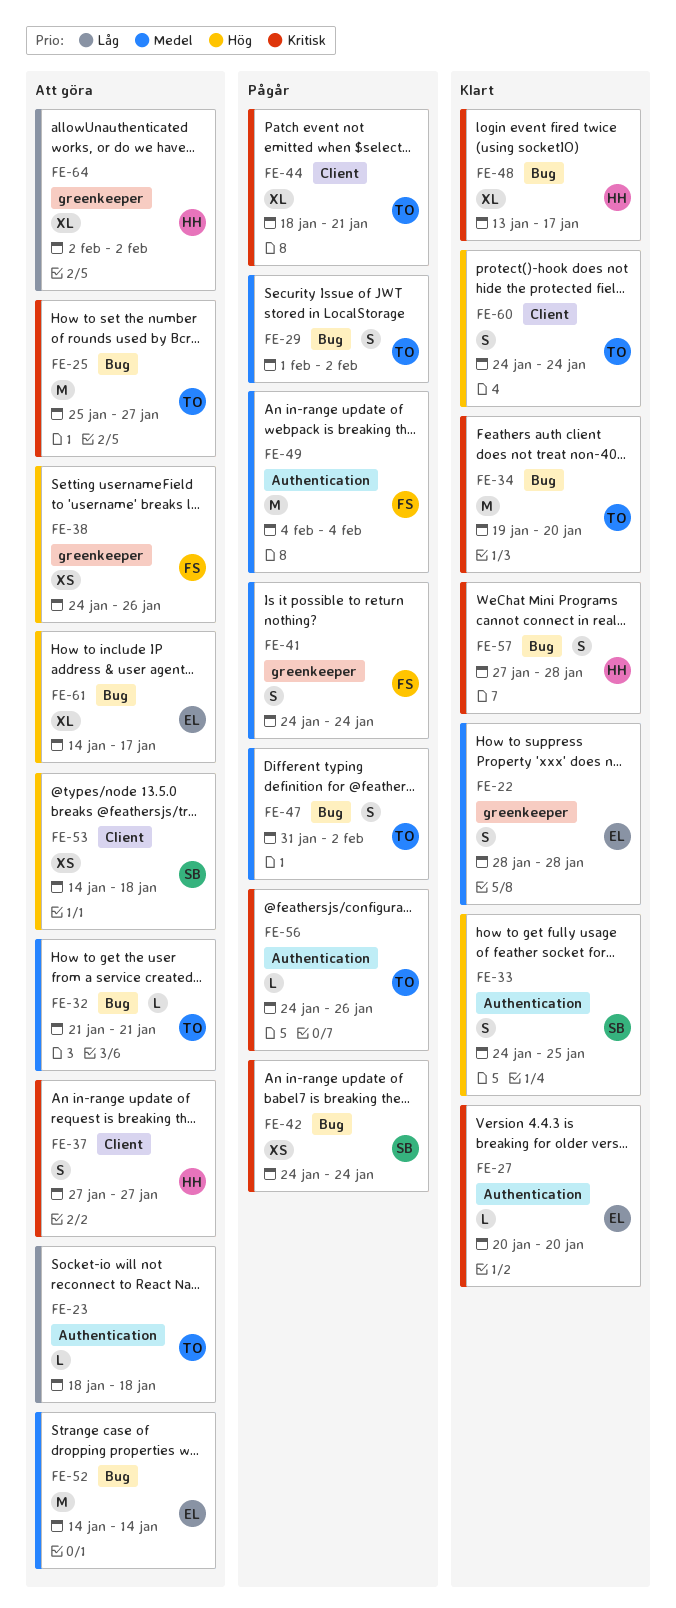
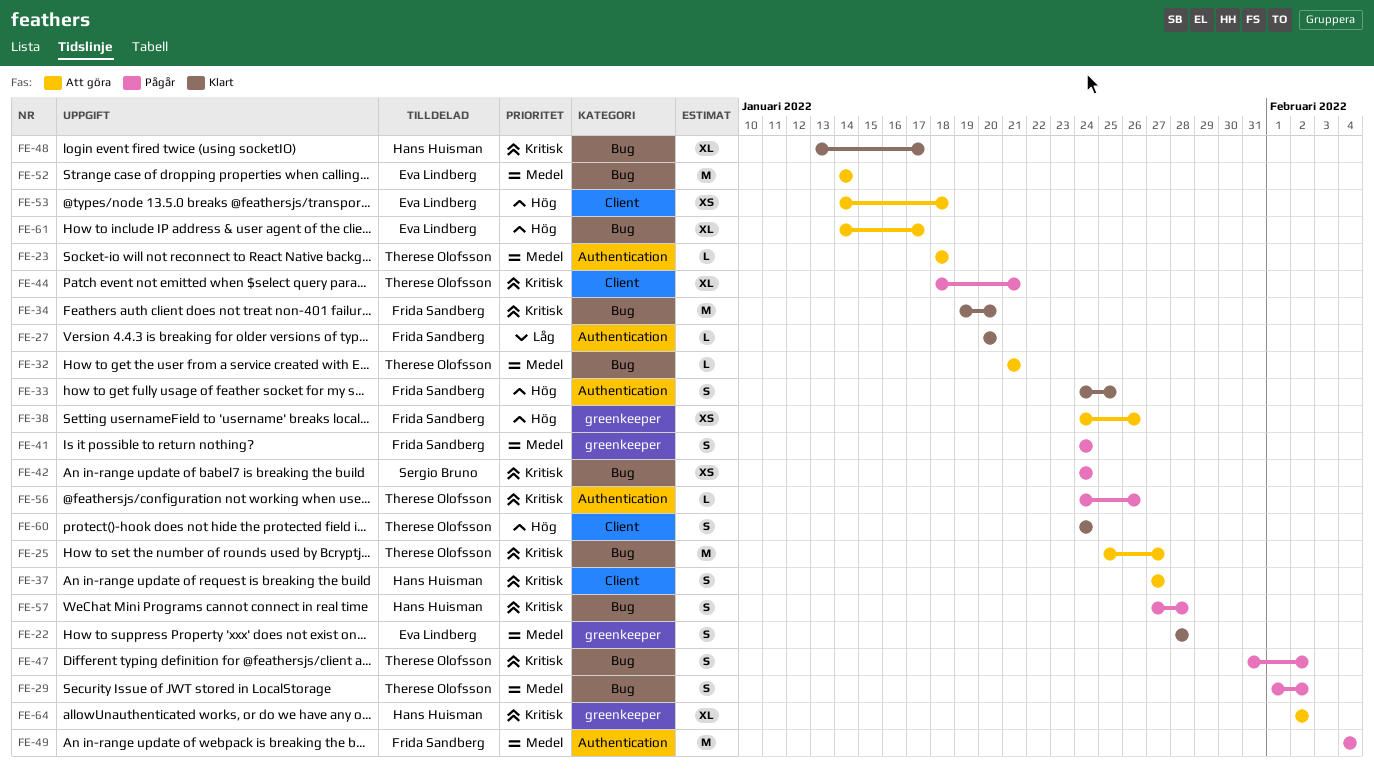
FE-23, priority: Låg -> Medel
FE-27, owner: Eva Lindberg -> Frida Sandberg
FE-27, priority: Kritisk -> Låg
FE-33, owner: Sergio Bruno -> Frida Sandberg
FE-34, owner: Therese Olofsson -> Frida Sandberg
FE-47, priority: Medel -> Kritisk
FE-53, owner: Sergio Bruno -> Eva Lindberg
FE-57, status: Klart -> Pågår
FE-64, priority: Låg -> Kritisk

